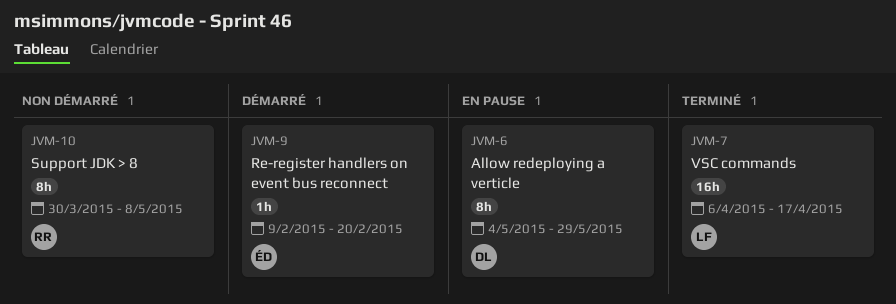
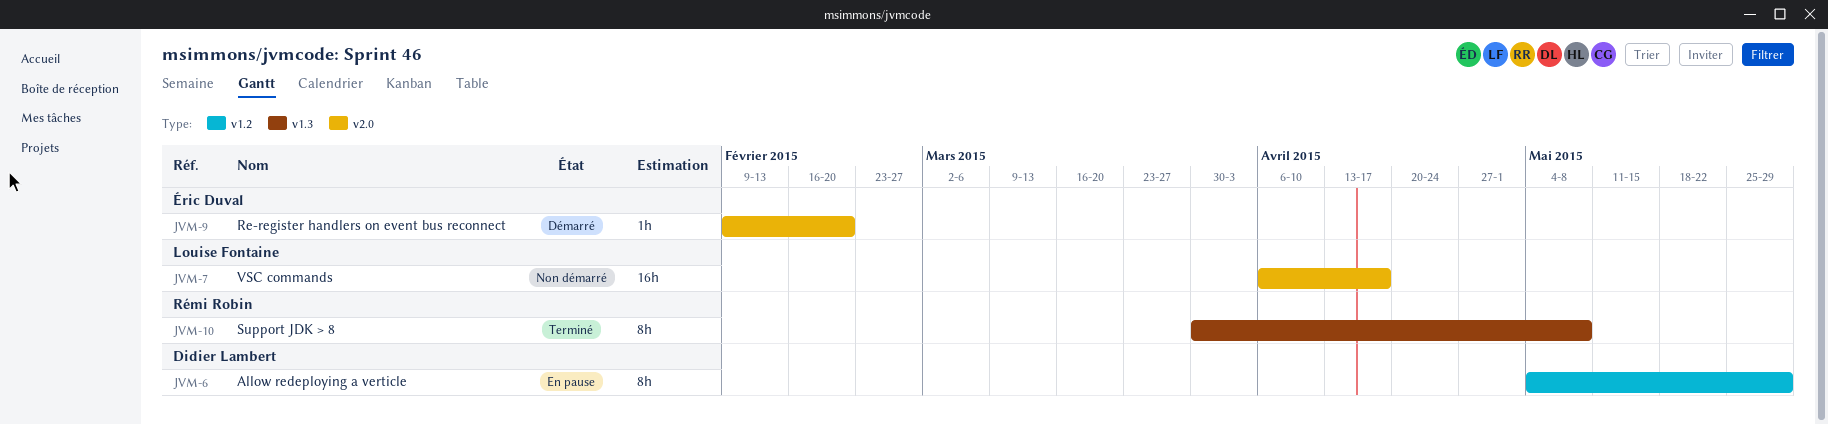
JVM-7, status: Terminé -> Non démarré
JVM-10, status: Non démarré -> Terminé

